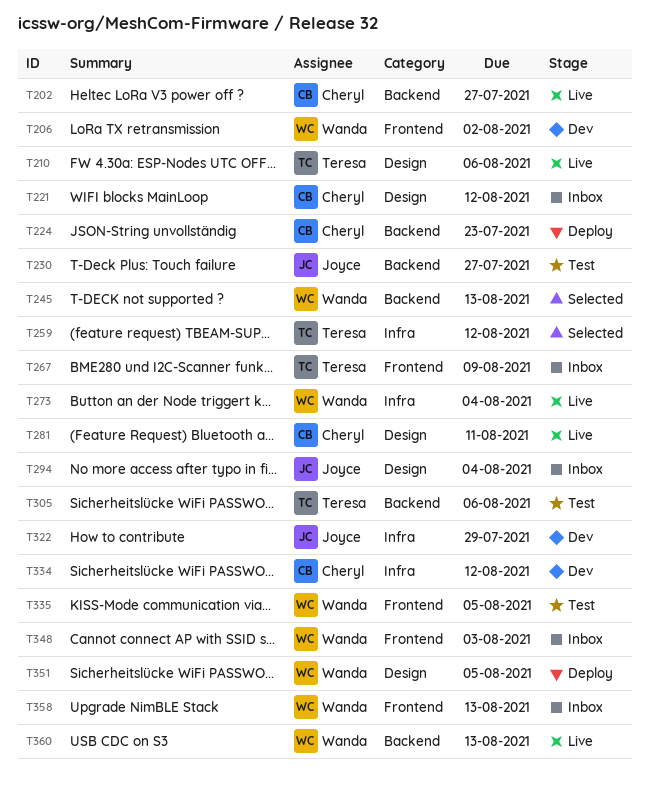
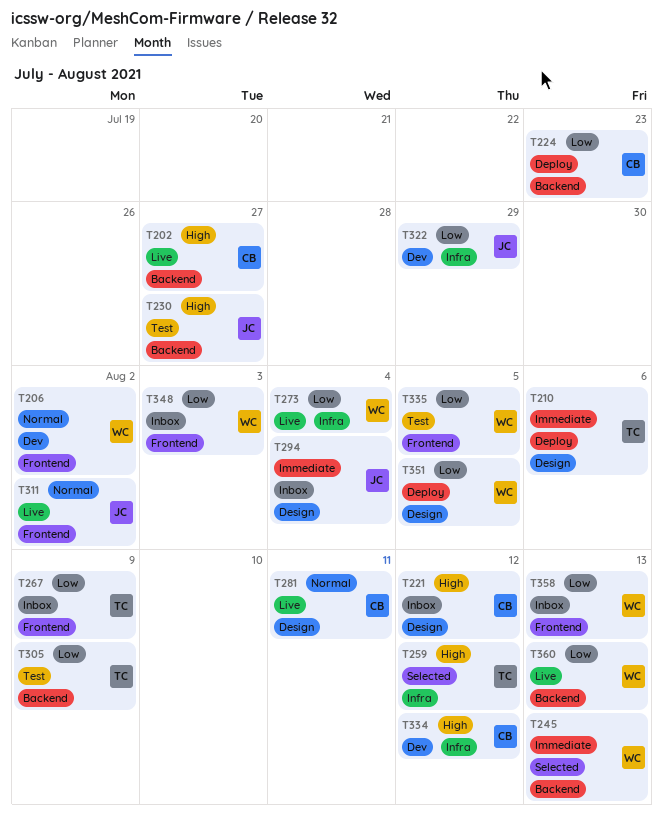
T210, status: Live -> Deploy
T305, due: Aug 6 -> Aug 9
T311: none -> present

